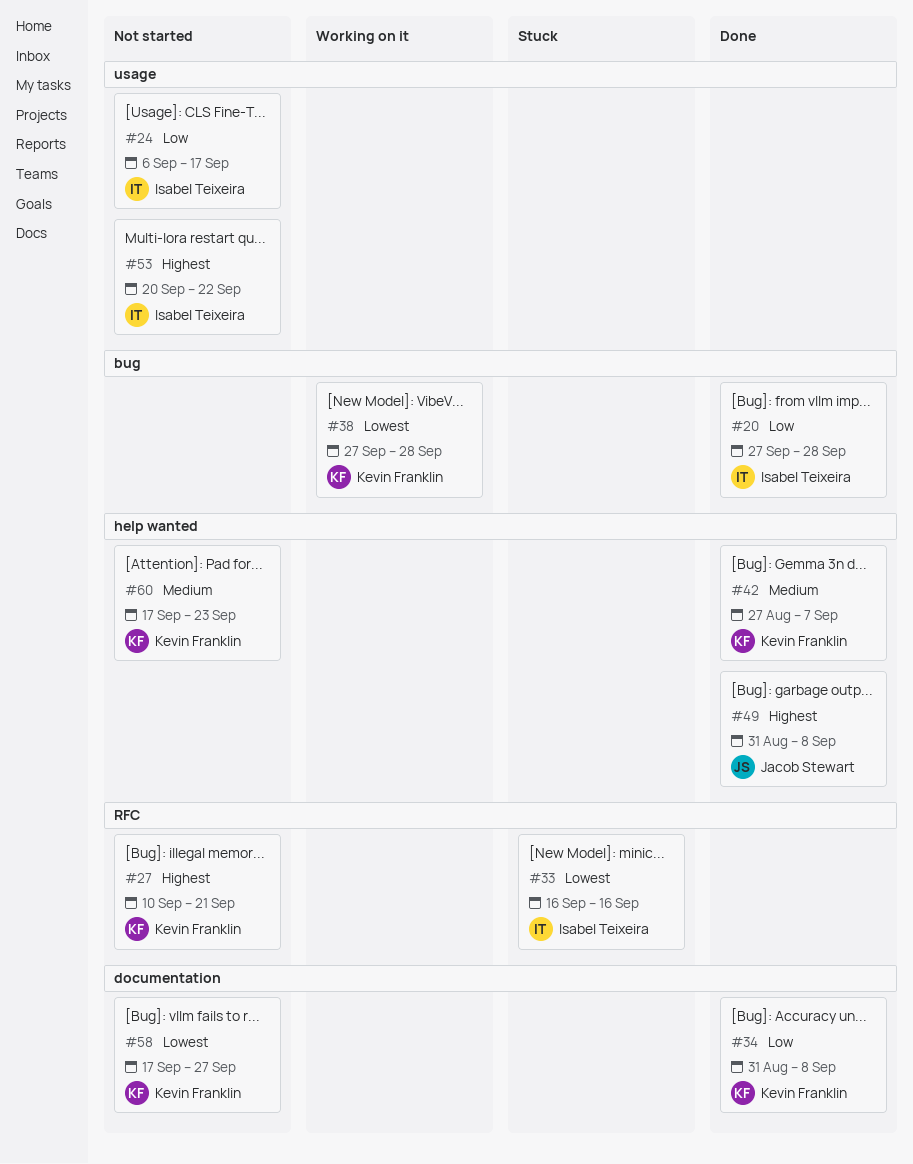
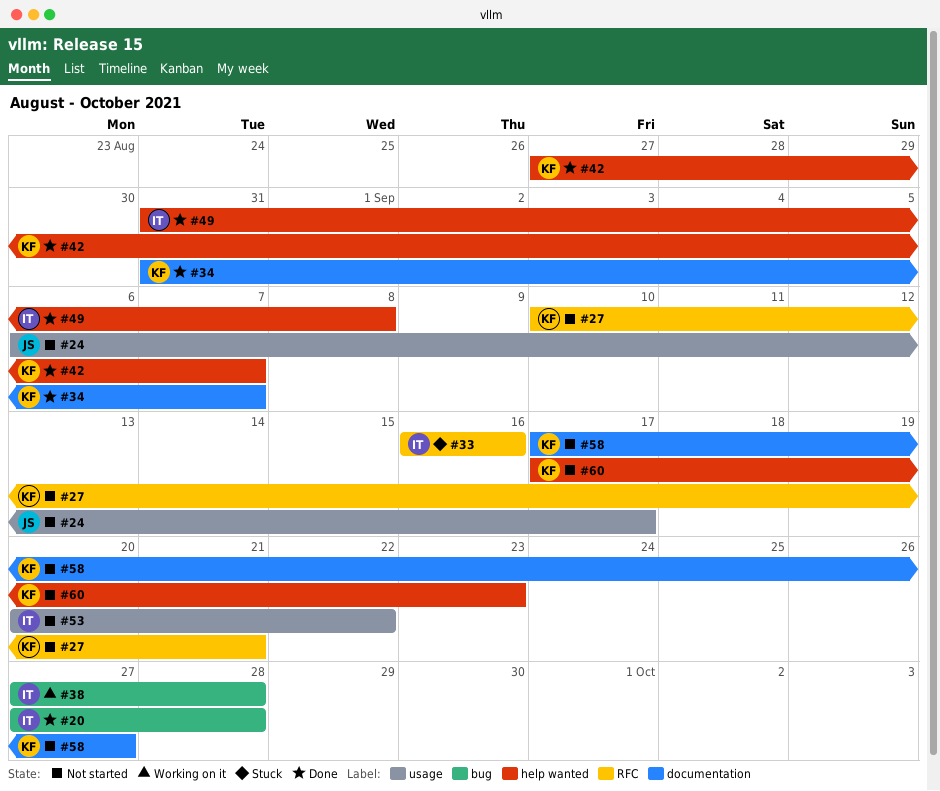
#24, owner: Isabel Teixeira -> Jacob Stewart
#34, due: Sep 8 -> Sep 7
#38, owner: Kevin Franklin -> Isabel Teixeira
#49, owner: Jacob Stewart -> Isabel Teixeira

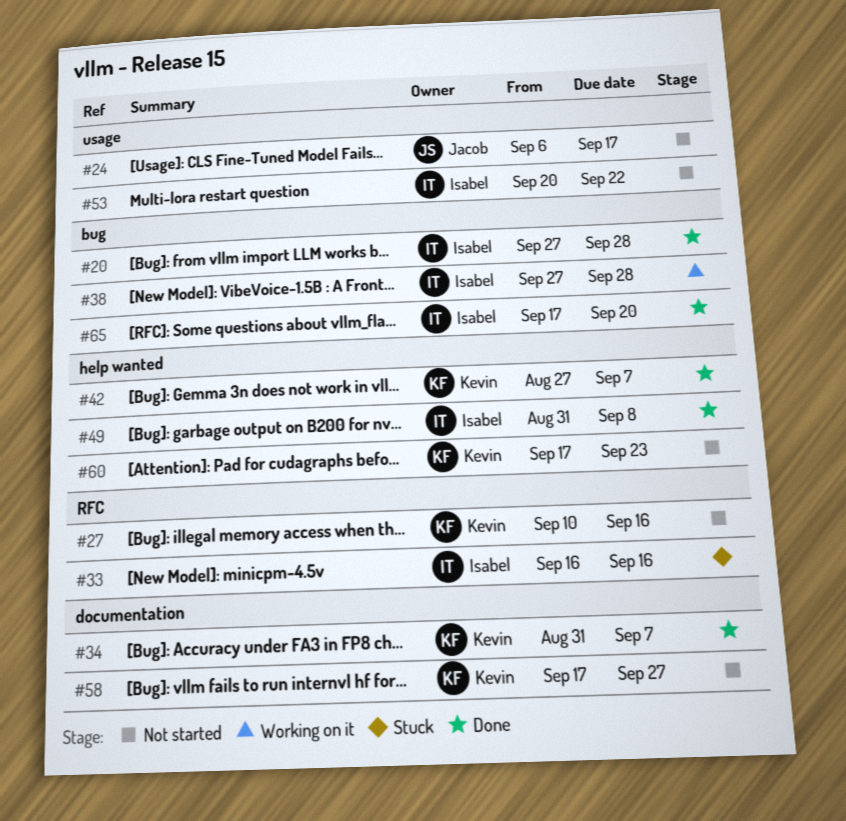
#27, due: Sep 21 -> Sep 16
#65: none -> present

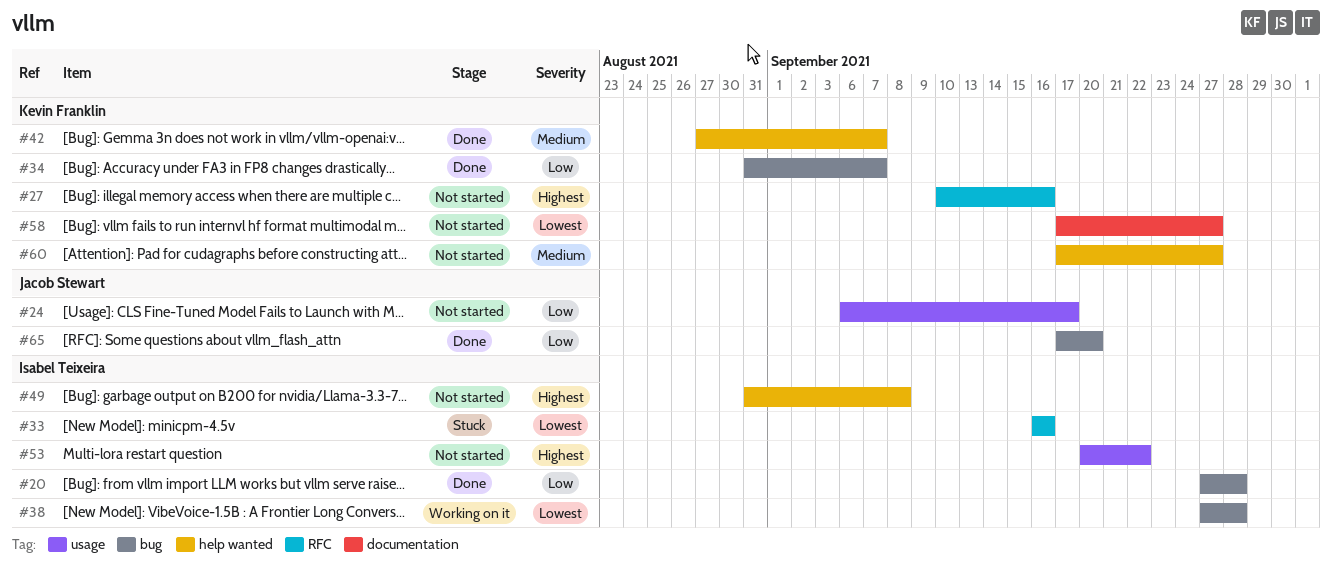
#34, label: documentation -> bug
#49, status: Done -> Not started
#60, due: Sep 23 -> Sep 27
#65, owner: Isabel Teixeira -> Jacob Stewart

